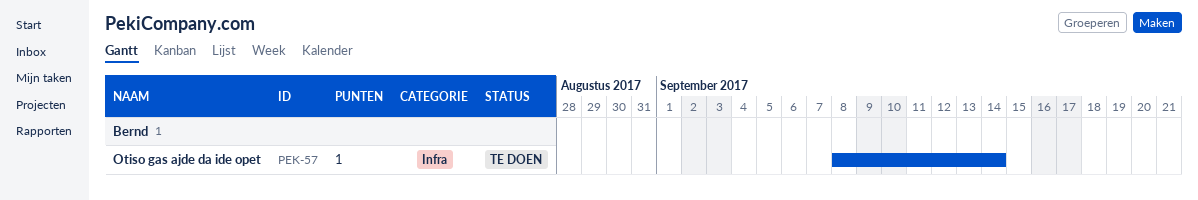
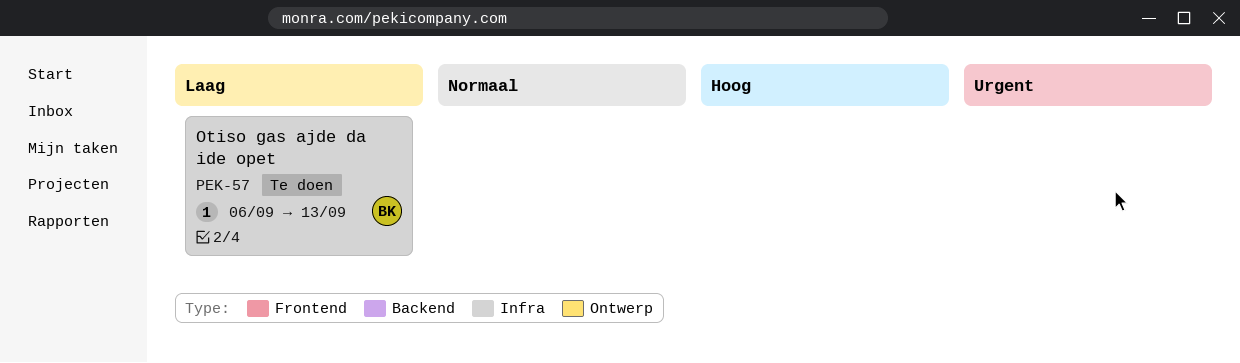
PEK-57, start: Sep 8 -> Sep 6
PEK-57, due: Sep 14 -> Sep 13

